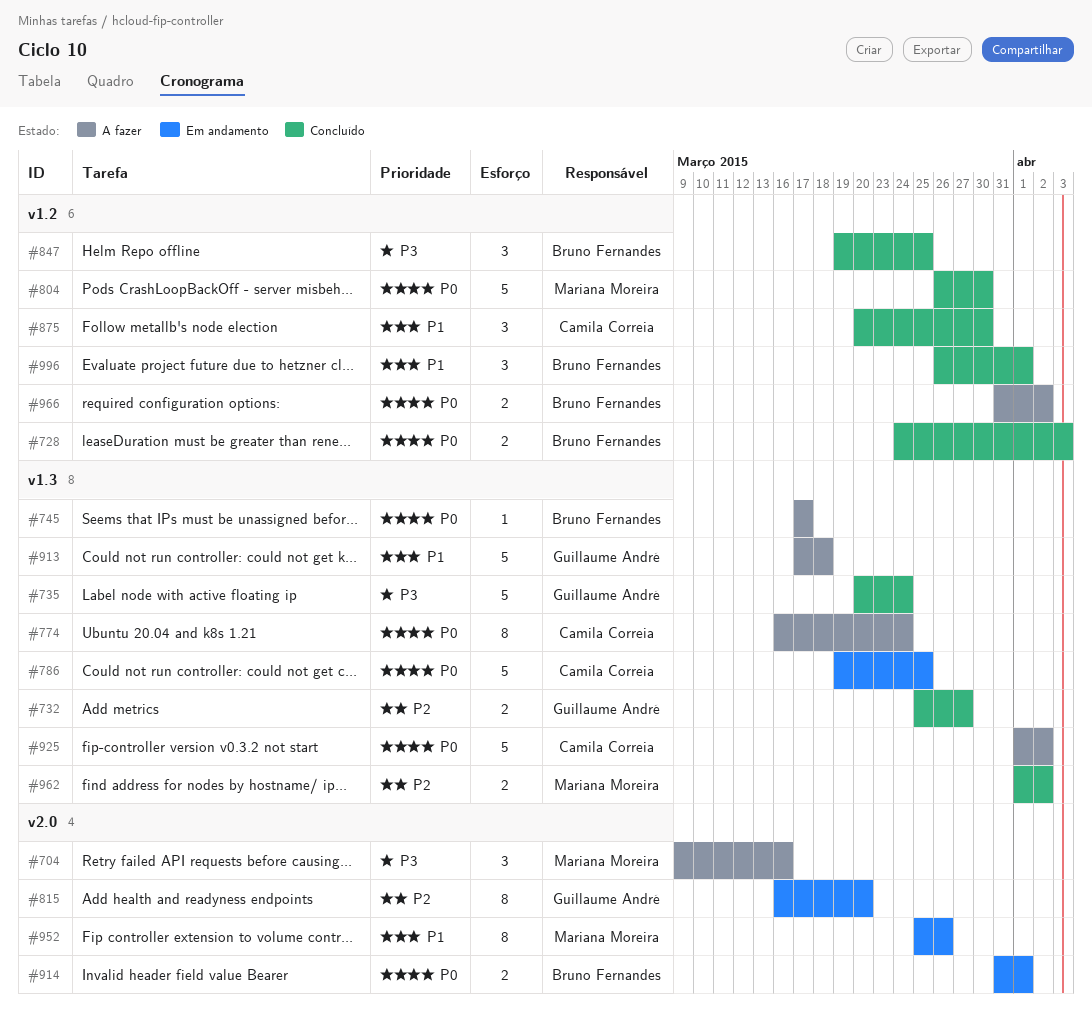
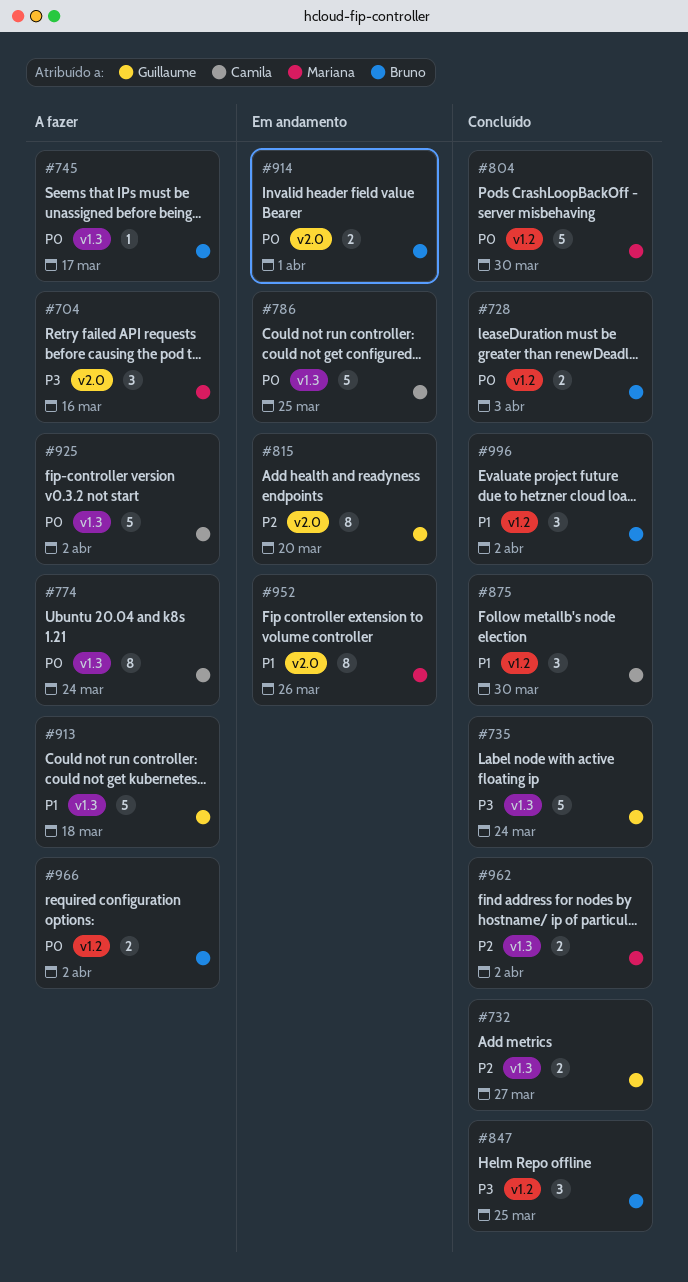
#996, due: Apr 1 -> Apr 2

